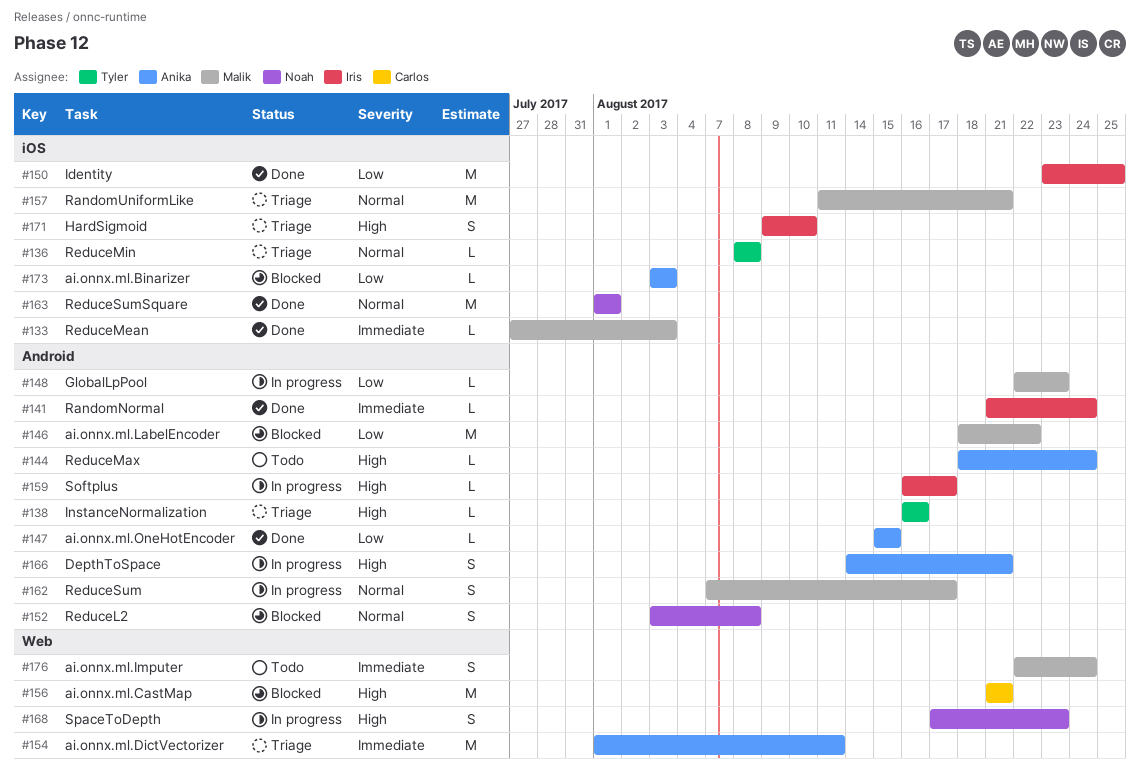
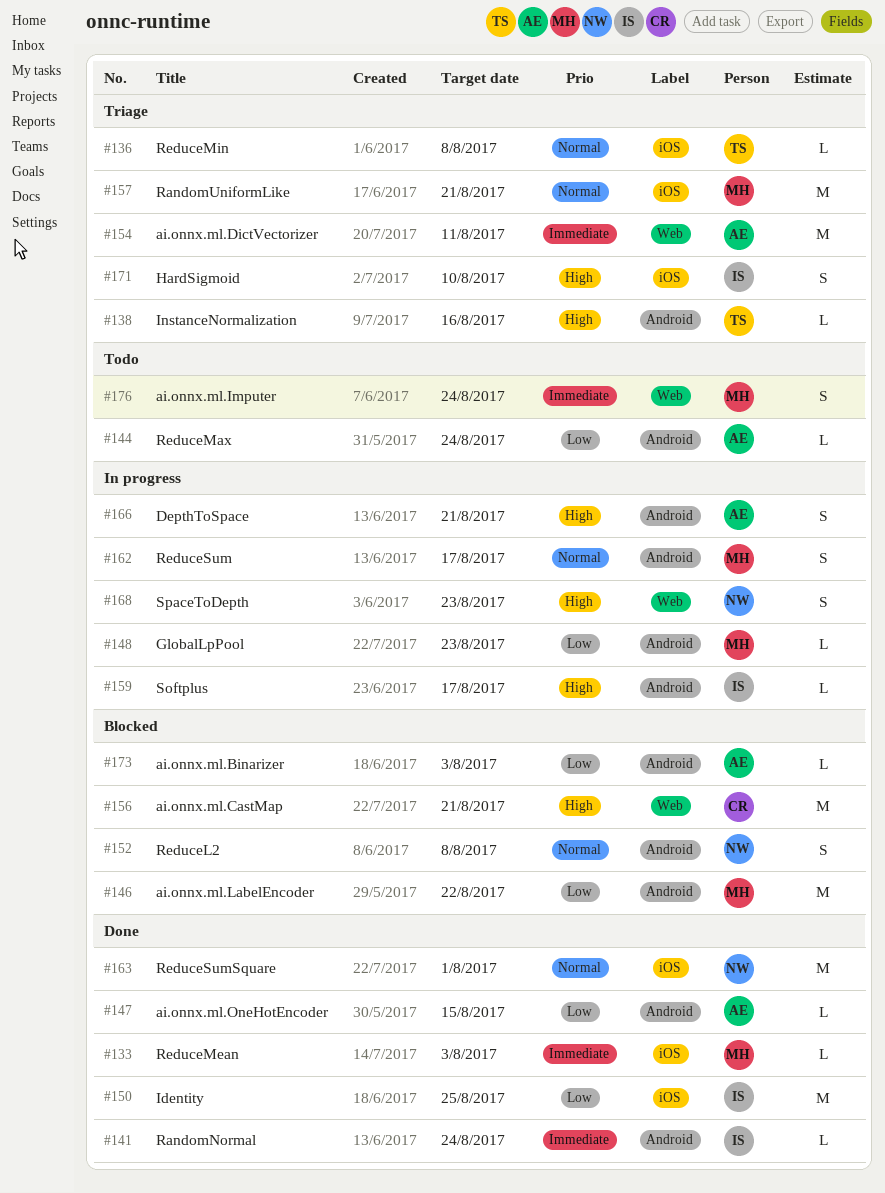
#144, priority: High -> Low
#173, label: iOS -> Android

